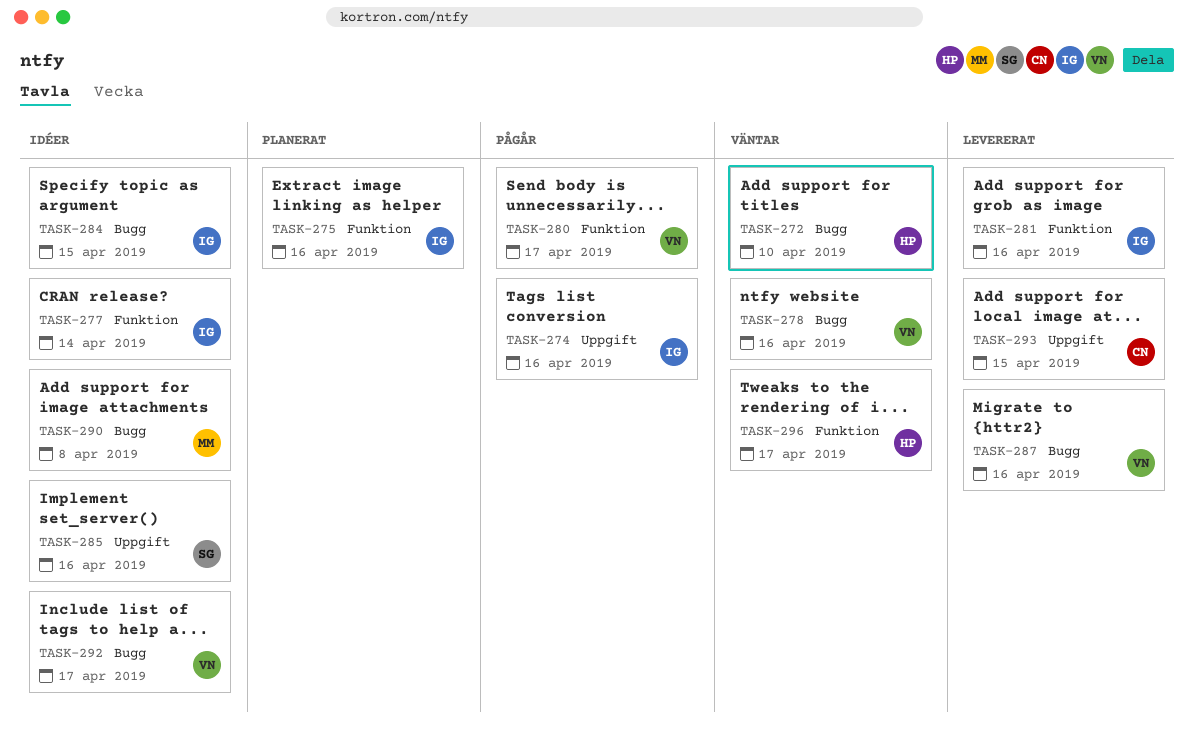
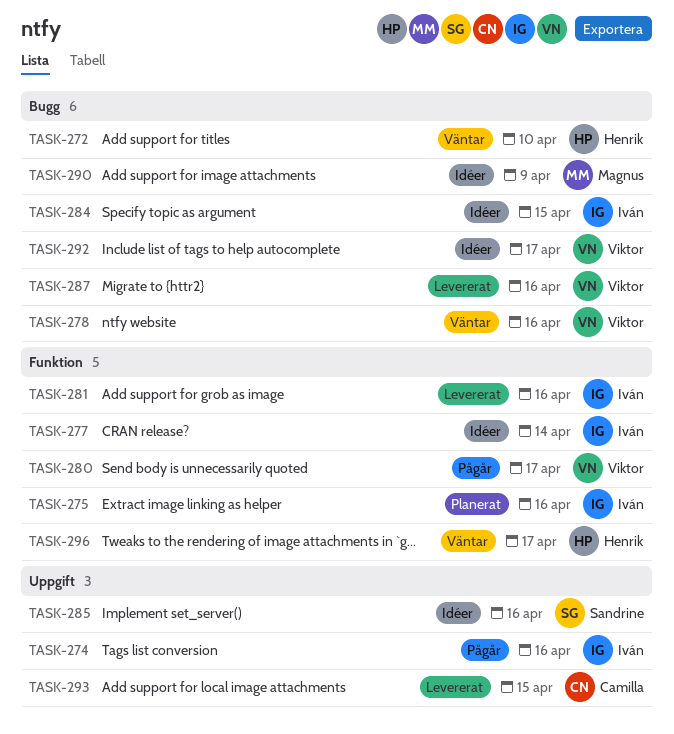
TASK-290, due: Apr 8 -> Apr 9

